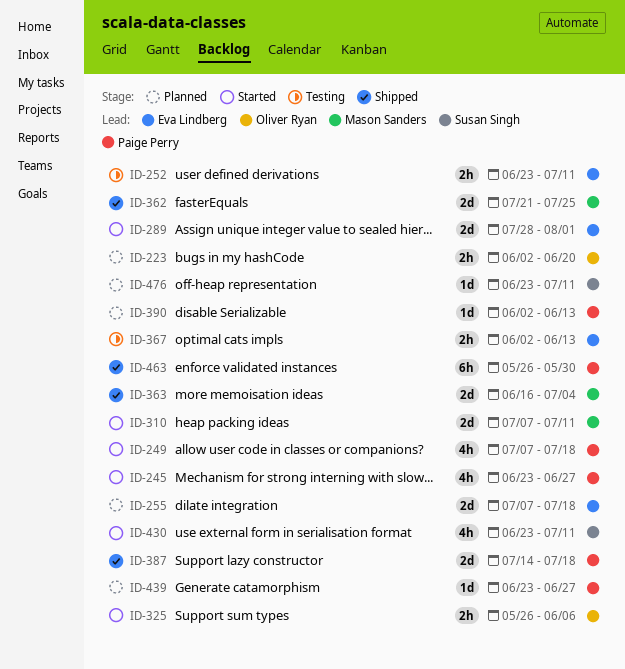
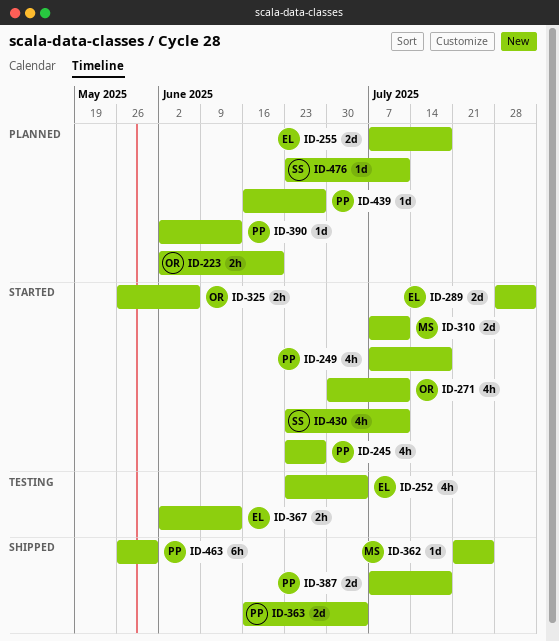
ID-252, estimate: 2h -> 4h
ID-252, due: Jul 11 -> Jul 4
ID-271: none -> present
ID-362, estimate: 2d -> 1d
ID-363, owner: Mason Sanders -> Paige Perry
ID-387, start: Jul 14 -> Jul 7
ID-439, start: Jun 23 -> Jun 16

